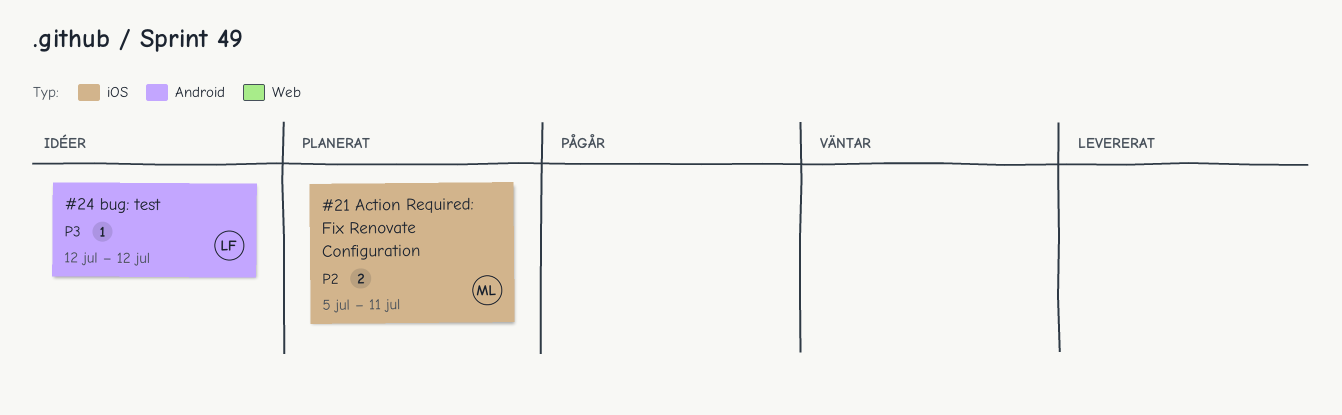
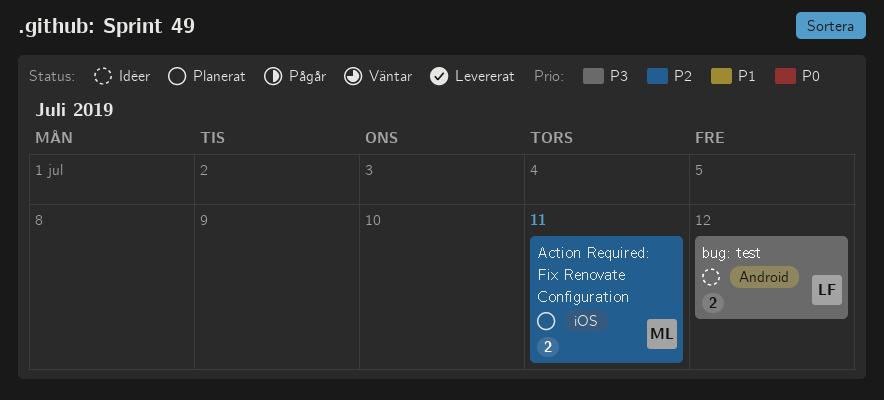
bug: test, estimate: 1 -> 2

